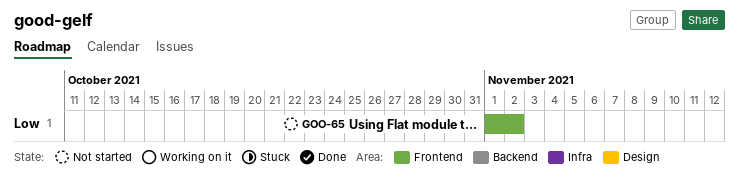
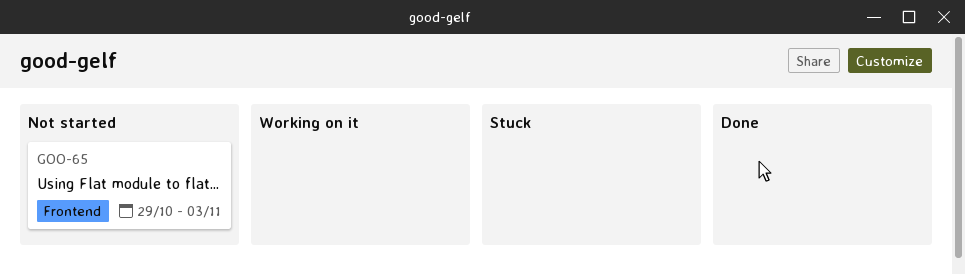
GOO-65, start: Nov 1 -> Oct 29
GOO-65, due: Nov 2 -> Nov 3

